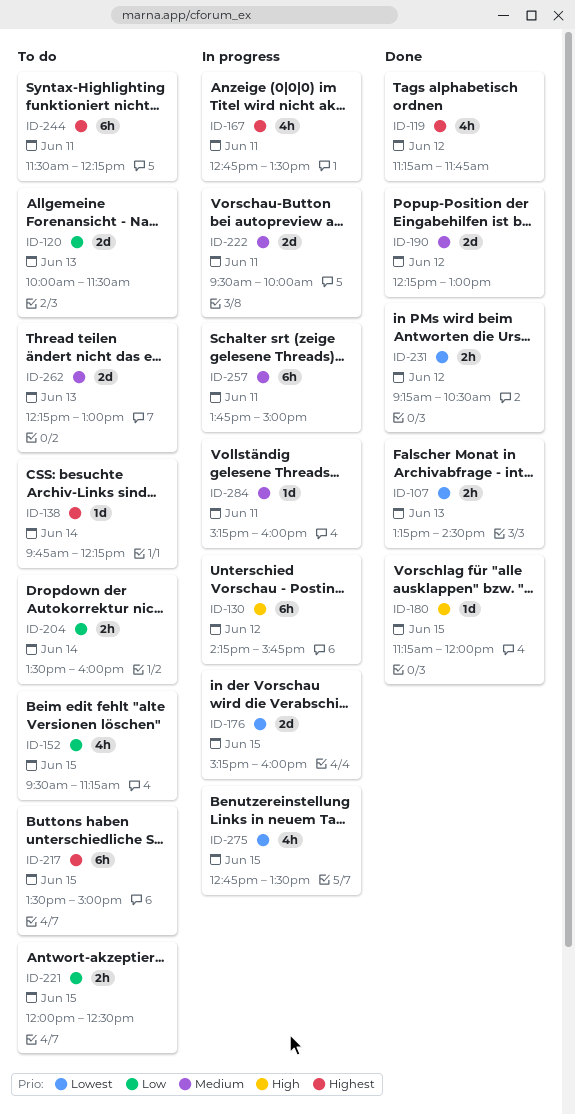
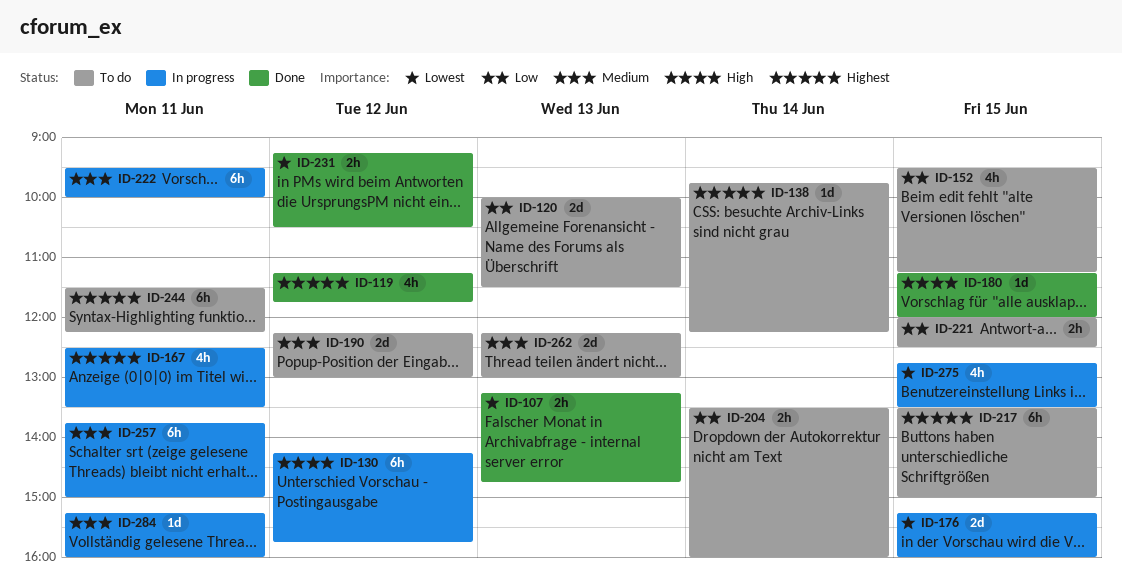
ID-107, ends: 14:30 -> 14:45
ID-167, begins: 12:45 -> 12:30
ID-190, status: Done -> To do
ID-222, estimate: 2d -> 6h

